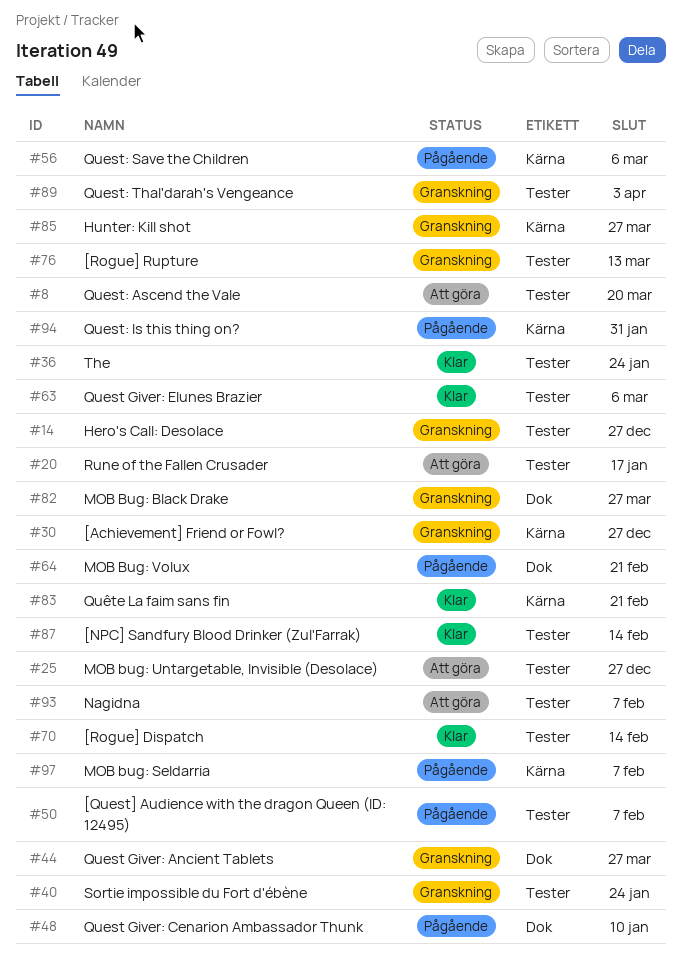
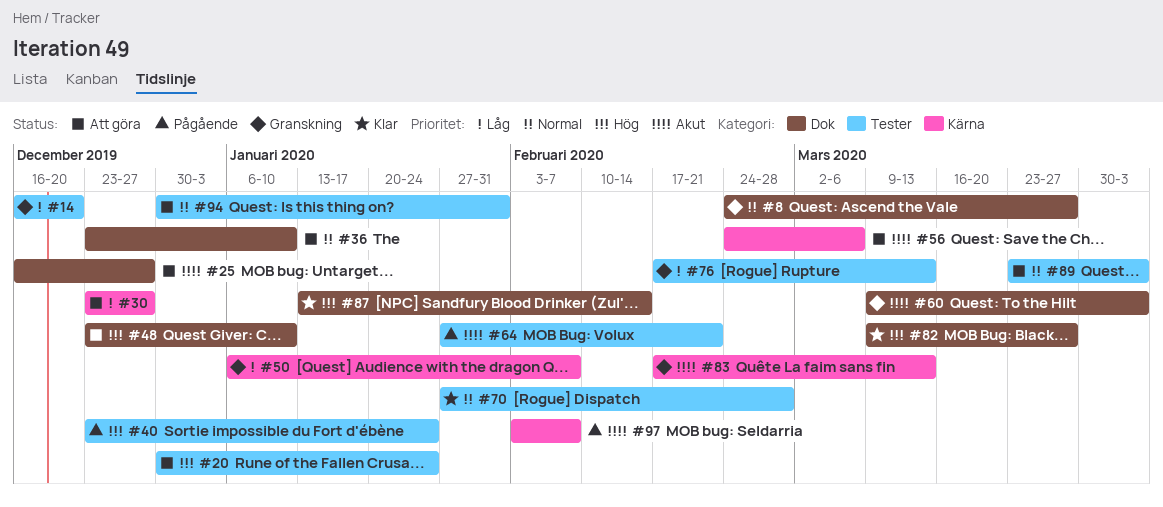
#8, status: Att göra -> Granskning
#8, label: Tester -> Dok
#8, due: Mar 20 -> Mar 27
#14, due: Dec 27 -> Dec 20
#20, due: Jan 17 -> Jan 24
#25, label: Tester -> Dok
#30, status: Granskning -> Att göra
#36, status: Klar -> Att göra
#36, label: Tester -> Dok
#36, due: Jan 24 -> Jan 10
#40, status: Granskning -> Pågående
#44: present -> none
#48, status: Pågående -> Att göra
#50, status: Pågående -> Granskning
#50, label: Tester -> Kärna
#56, status: Pågående -> Att göra
#60: none -> present
#63: present -> none
#64, label: Dok -> Tester
#70, due: Feb 14 -> Feb 28
#82, status: Granskning -> Klar
#83, status: Klar -> Granskning
#83, due: Feb 21 -> Mar 13
#85: present -> none
#87, label: Tester -> Dok
#89, status: Granskning -> Att göra
#93: present -> none
#94, status: Pågående -> Att göra
#94, label: Kärna -> Tester

